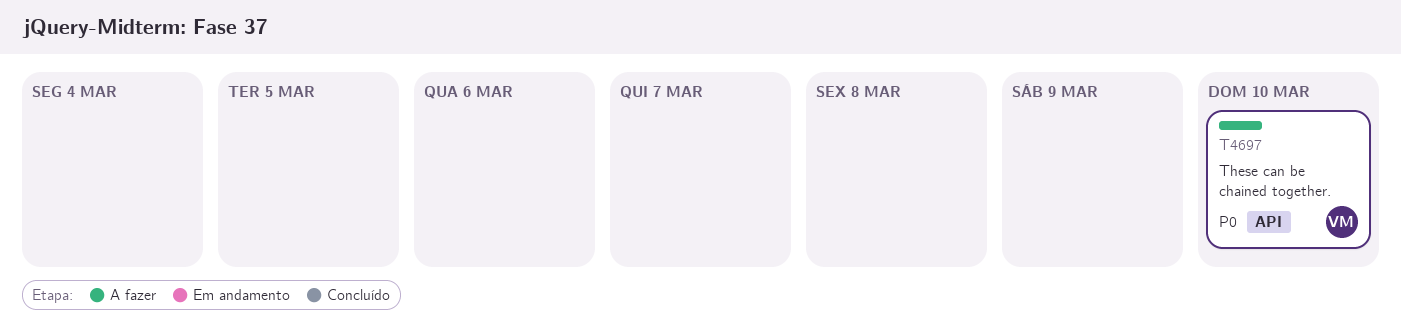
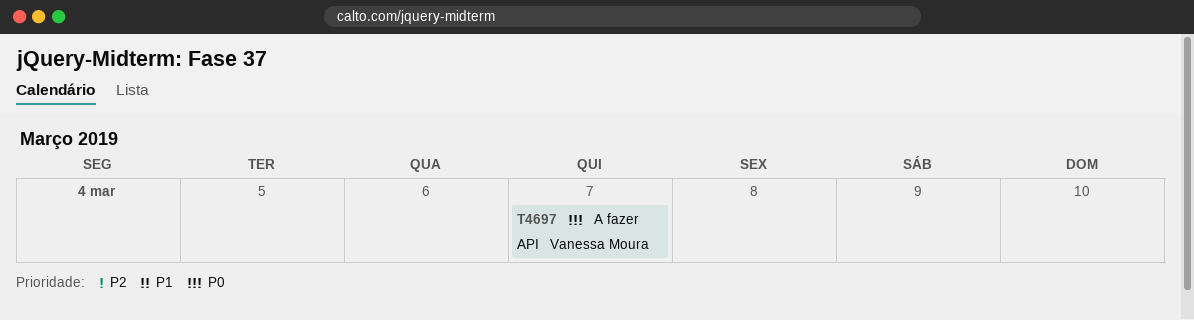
T4697, due: Mar 10 -> Mar 7

